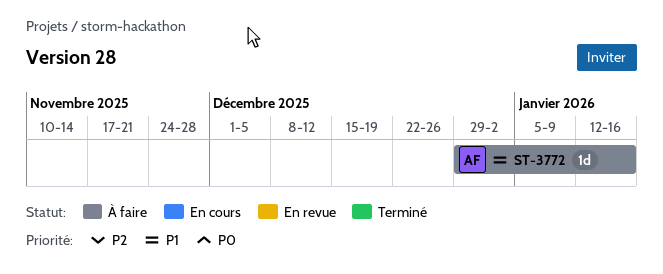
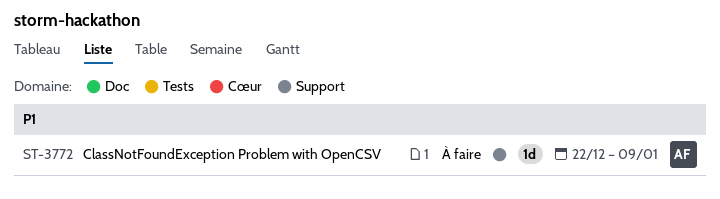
ST-3772, start: Dec 29 -> Dec 22
ST-3772, due: Jan 16 -> Jan 9

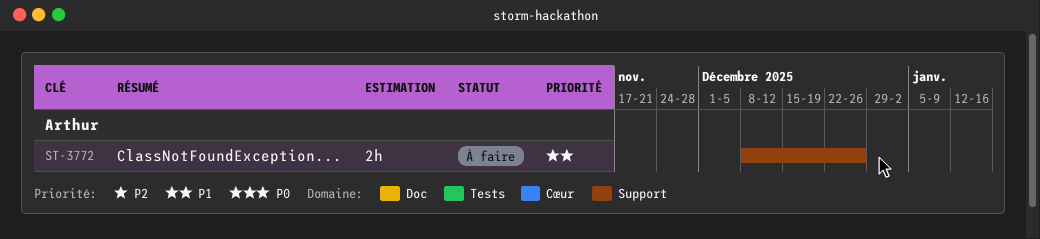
ST-3772, estimate: 1d -> 2h
ST-3772, start: Dec 22 -> Dec 8
ST-3772, due: Jan 9 -> Dec 26

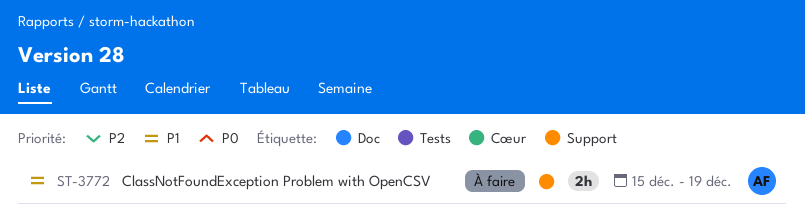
ST-3772, start: Dec 8 -> Dec 15
ST-3772, due: Dec 26 -> Dec 19

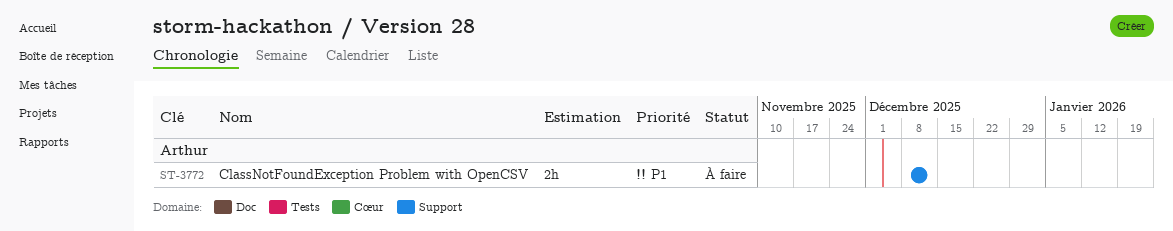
ST-3772, start: Dec 15 -> Dec 8
ST-3772, due: Dec 19 -> Dec 12

